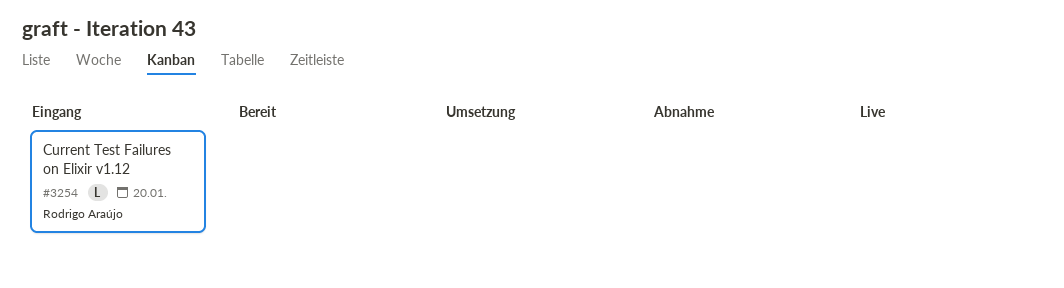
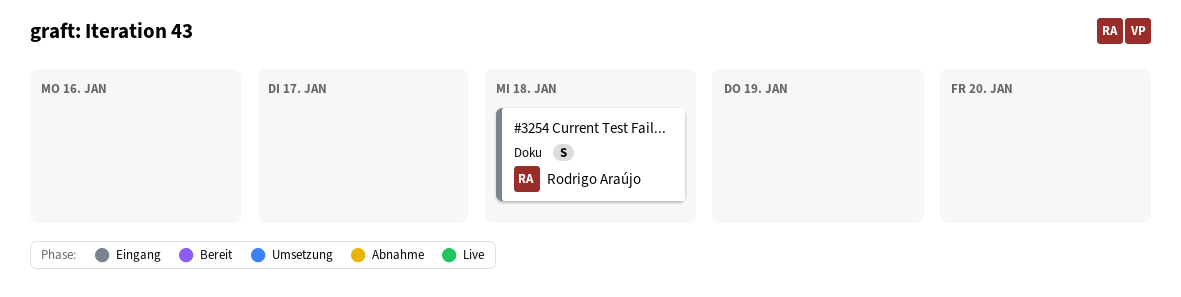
#3254, estimate: L -> S
#3254, due: Jan 20 -> Jan 18

